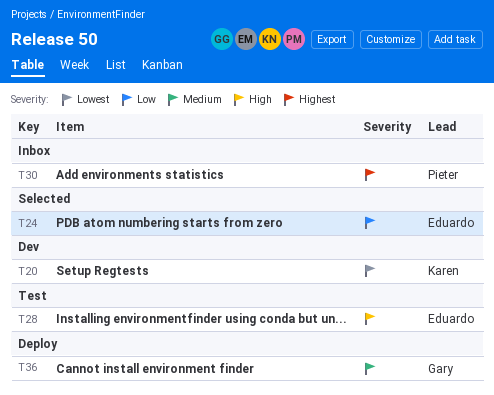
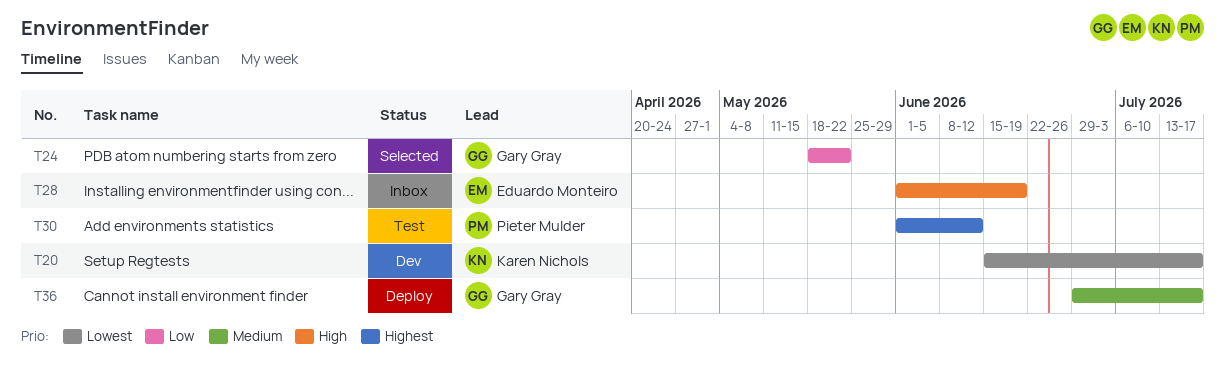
T24, owner: Eduardo Monteiro -> Gary Gray
T28, status: Test -> Inbox
T30, status: Inbox -> Test

